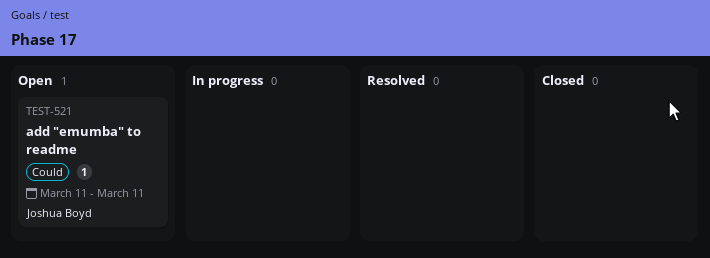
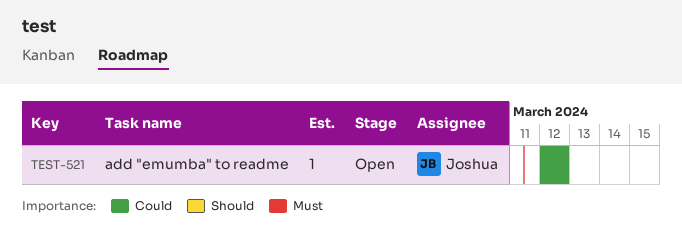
TEST-521, start: Mar 11 -> Mar 12
TEST-521, due: Mar 11 -> Mar 12

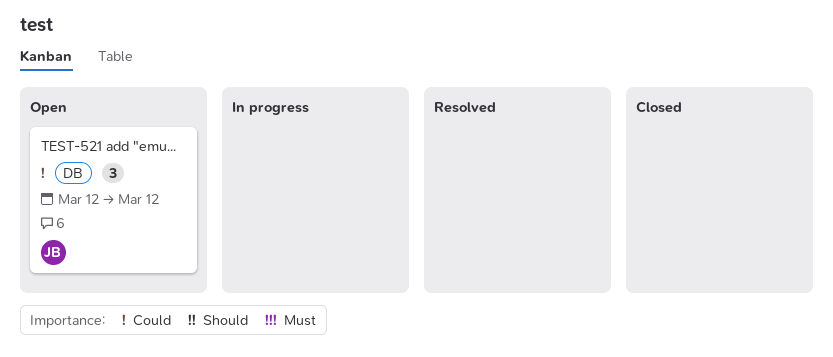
TEST-521, estimate: 1 -> 3

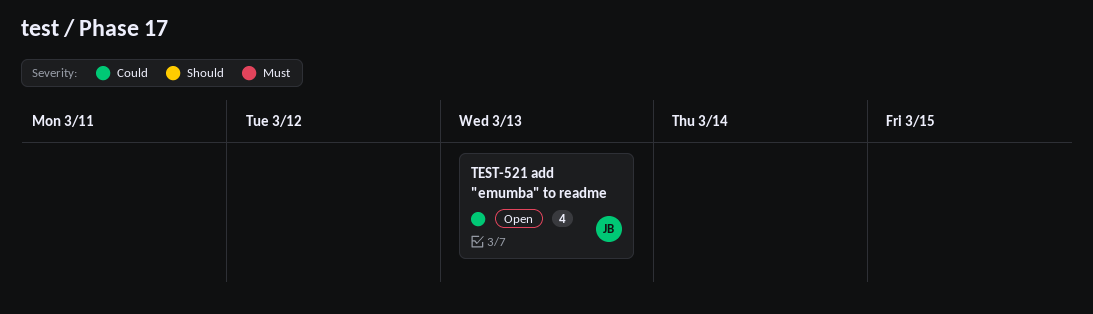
TEST-521, estimate: 3 -> 4
TEST-521, due: Mar 12 -> Mar 13

